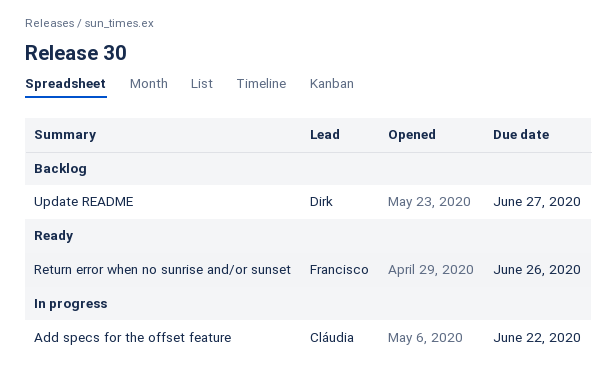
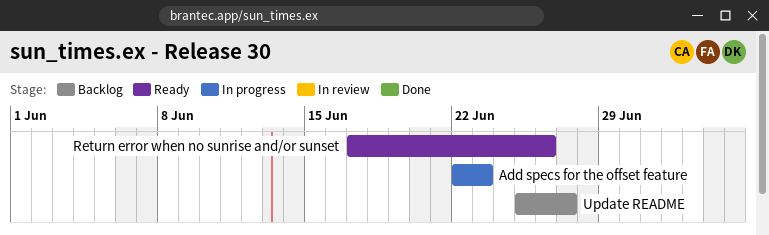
Add specs for the offset feature, due: Jun 22 -> Jun 23

